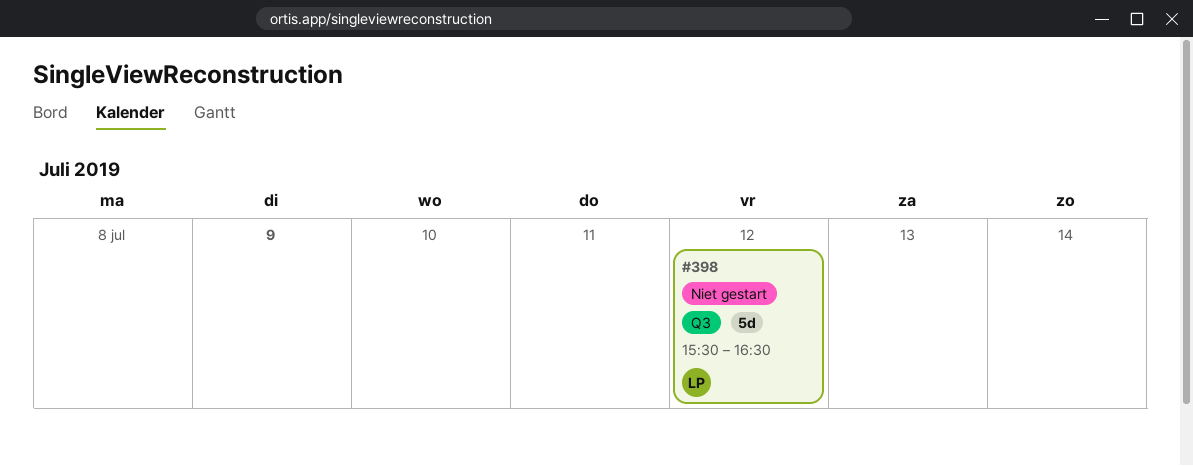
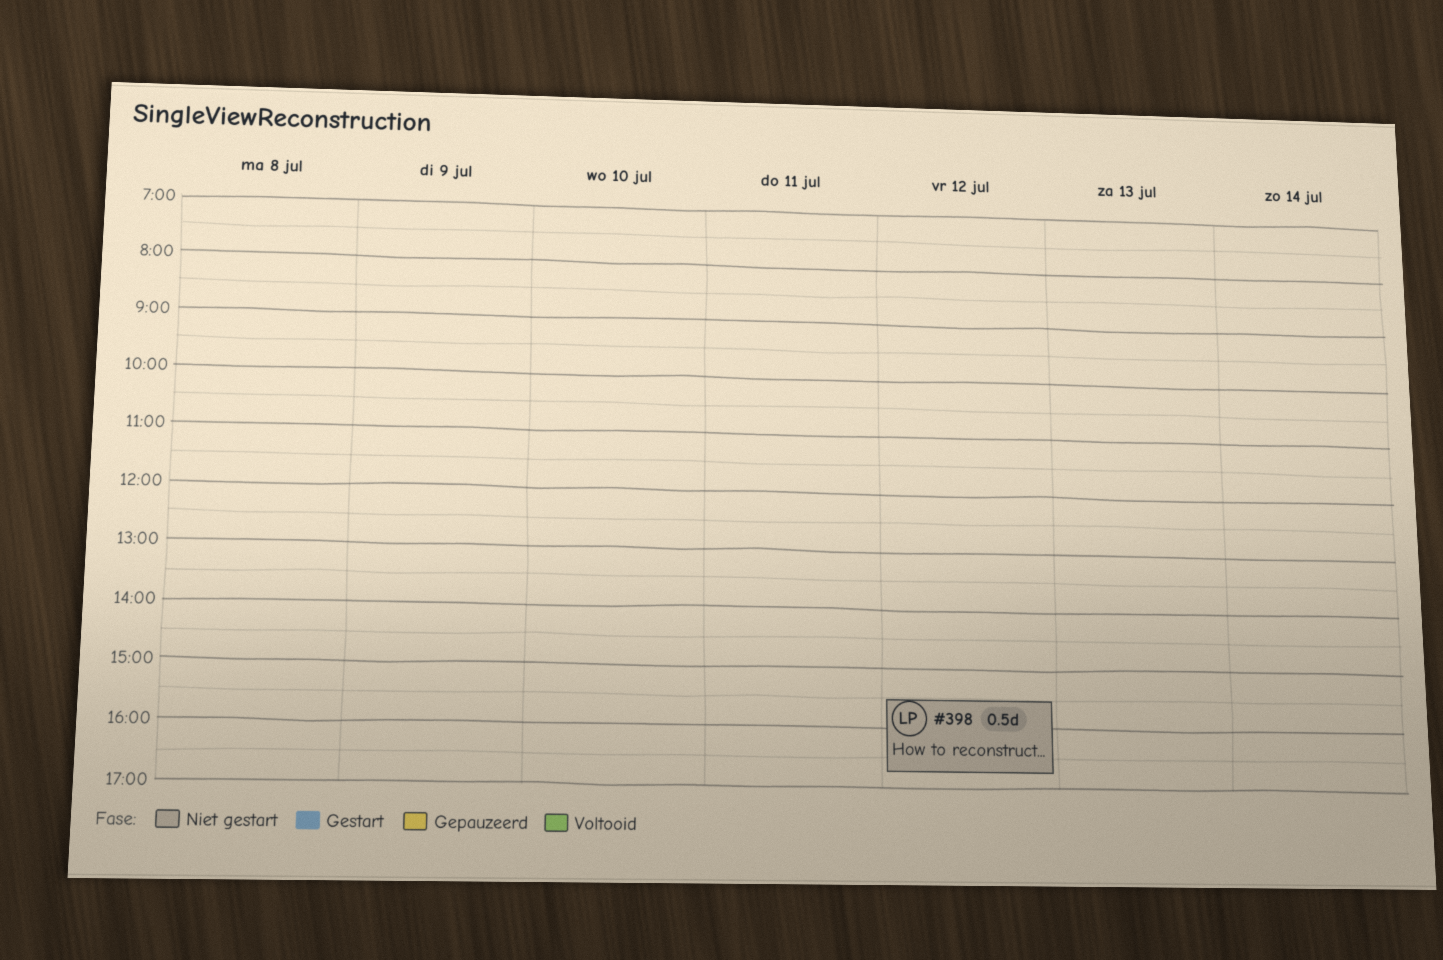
#398, estimate: 5d -> 0.5d
#398, ends: 16:30 -> 16:45

